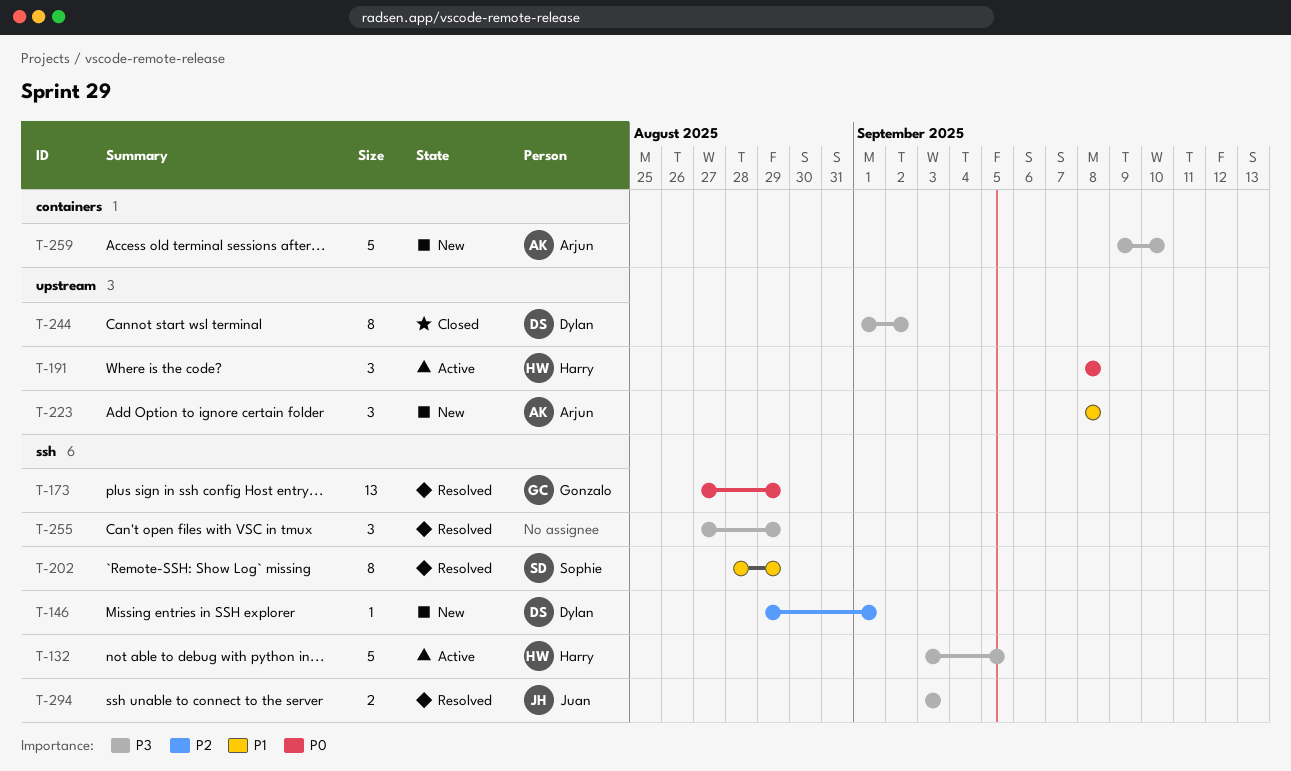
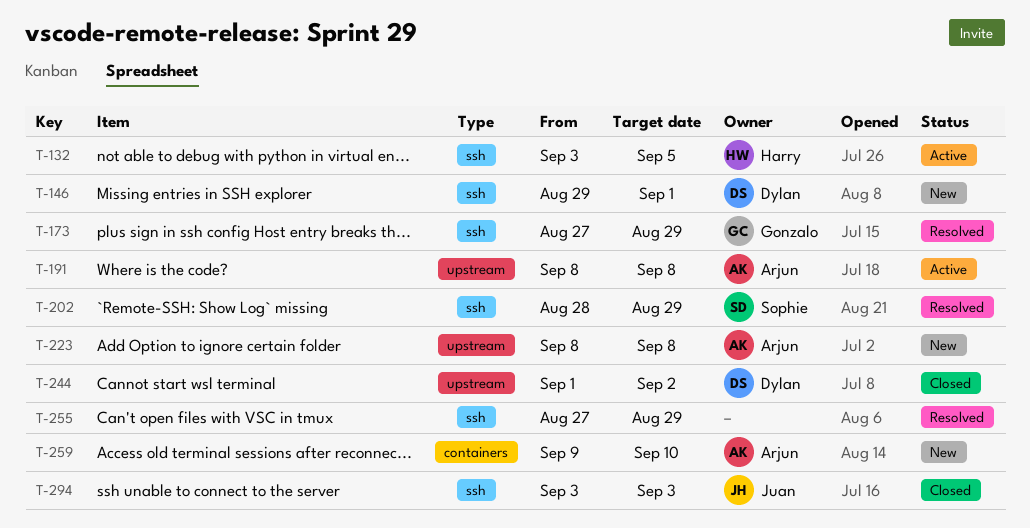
T-191, owner: Harry -> Arjun
T-294, status: Resolved -> Closed

